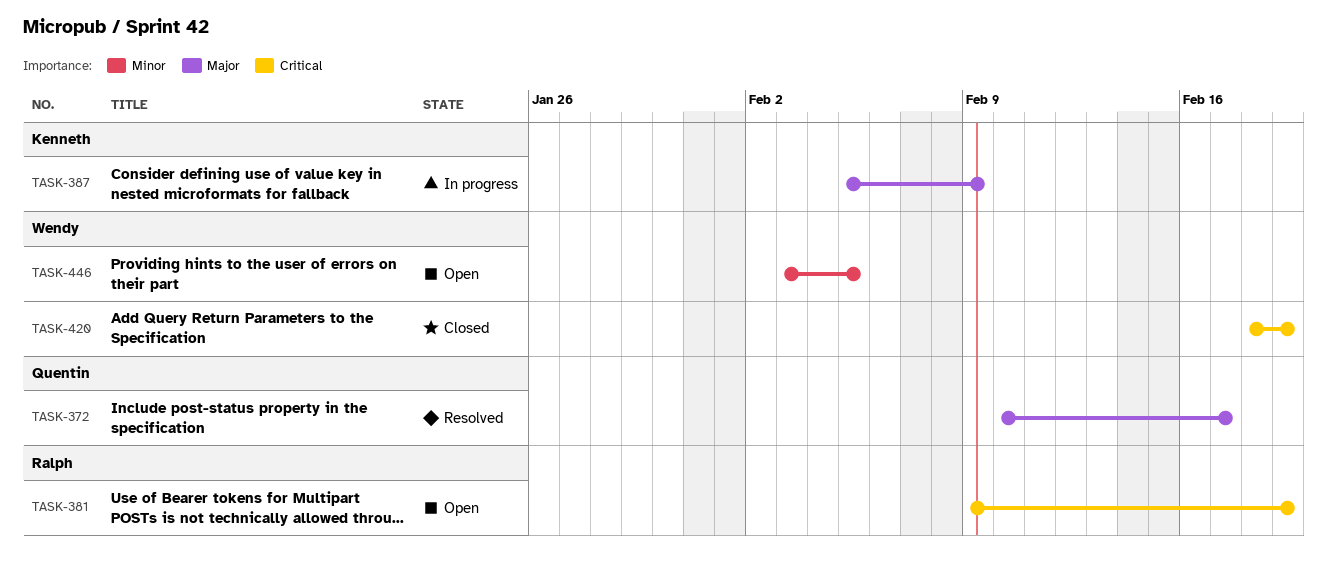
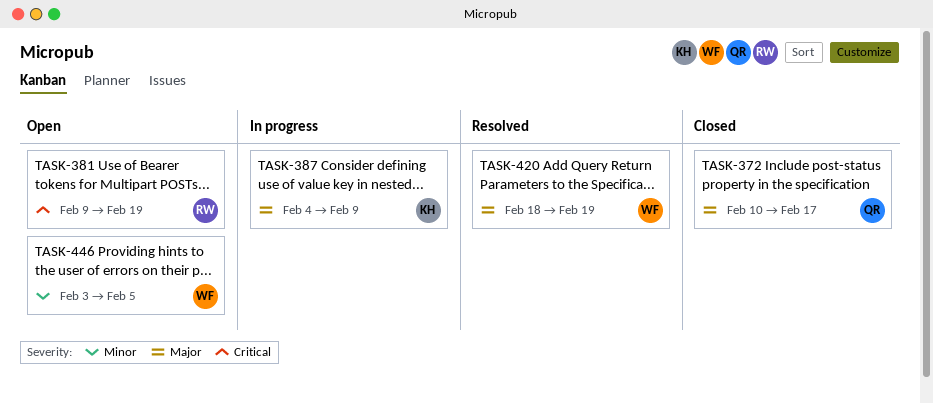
TASK-372, status: Resolved -> Closed
TASK-387, start: Feb 5 -> Feb 4
TASK-420, status: Closed -> Resolved
TASK-420, priority: Critical -> Major

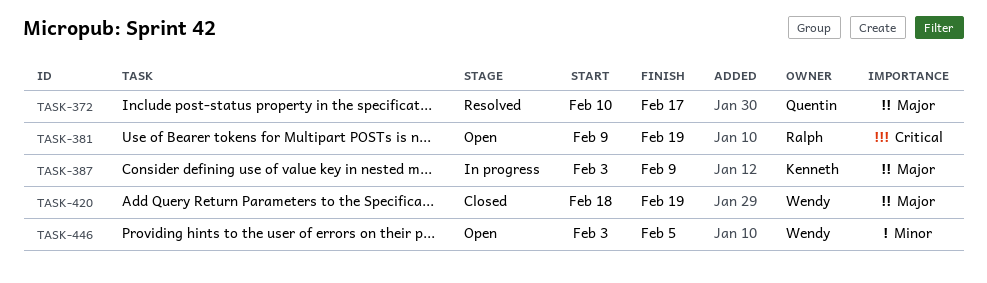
TASK-372, status: Closed -> Resolved
TASK-387, start: Feb 4 -> Feb 3
TASK-420, status: Resolved -> Closed

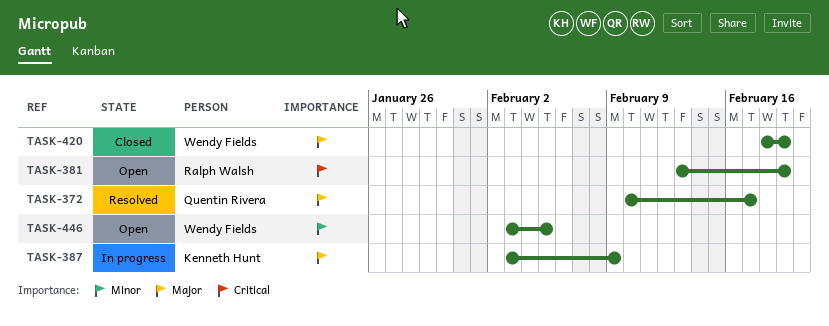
TASK-381, start: Feb 9 -> Feb 13

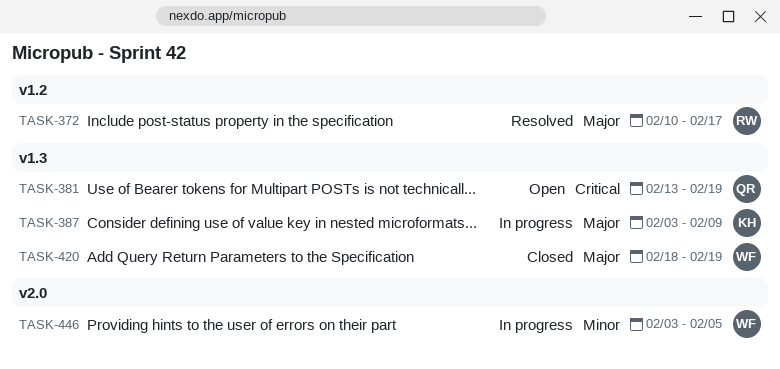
TASK-372, owner: Quentin Rivera -> Ralph Walsh
TASK-381, owner: Ralph Walsh -> Quentin Rivera
TASK-446, status: Open -> In progress

